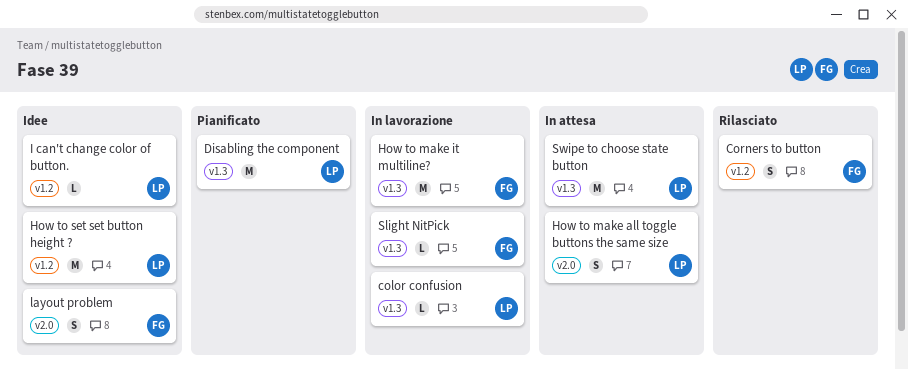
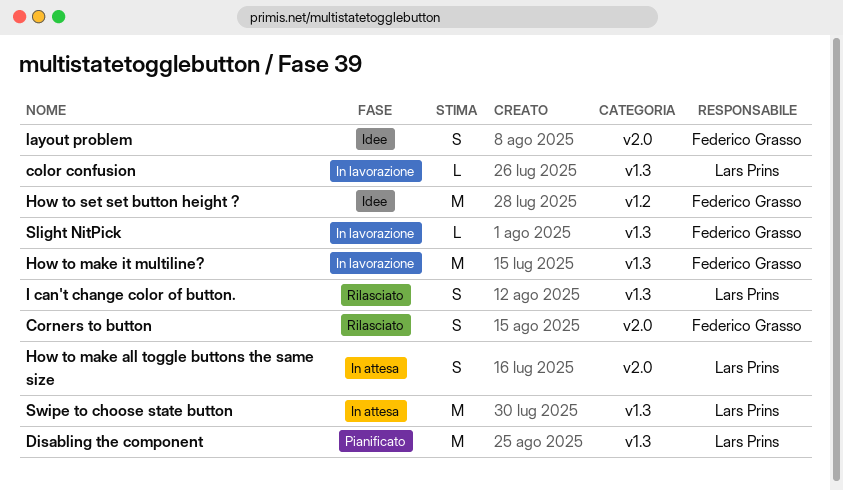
Corners to button, label: v1.2 -> v2.0
How to set set button height ?, owner: Lars Prins -> Federico Grasso
I can't change color of button., status: Idee -> Rilasciato
I can't change color of button., label: v1.2 -> v1.3
I can't change color of button., estimate: L -> S

